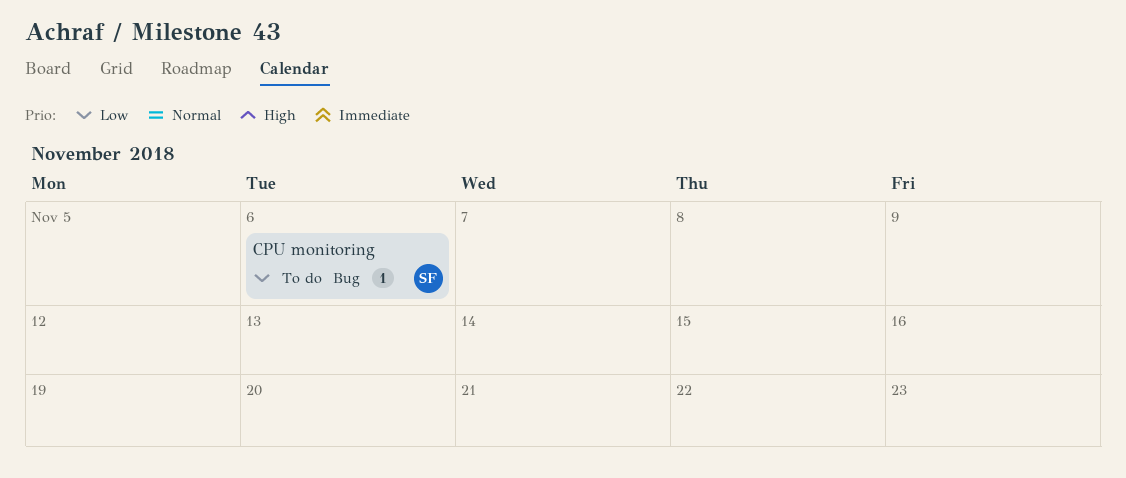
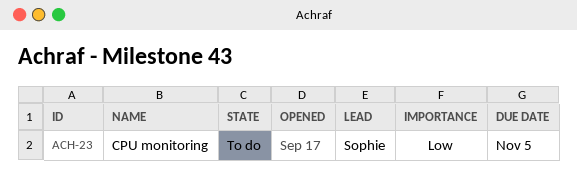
CPU monitoring, due: Nov 6 -> Nov 5

